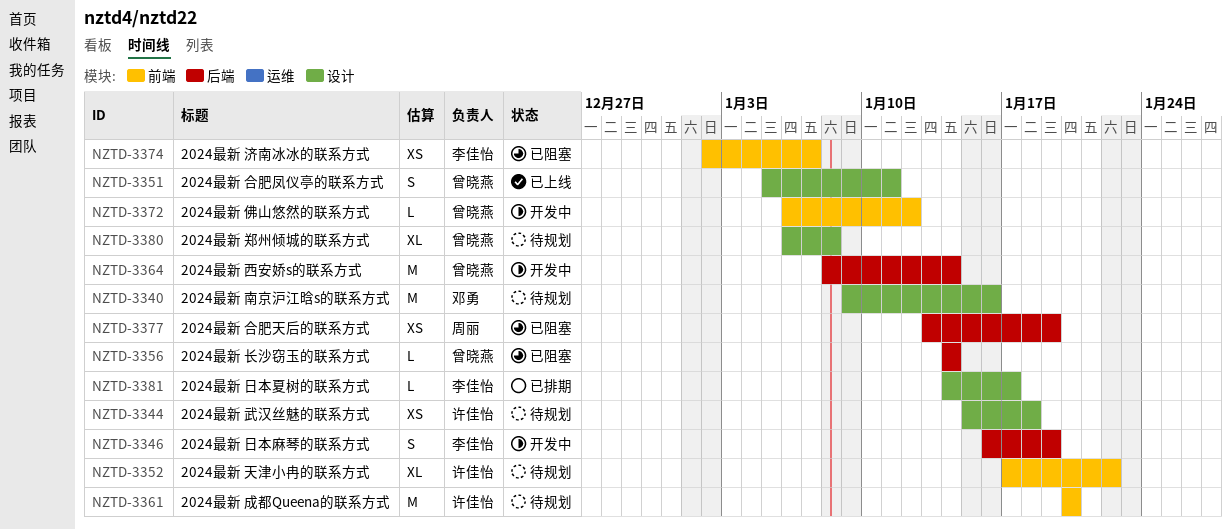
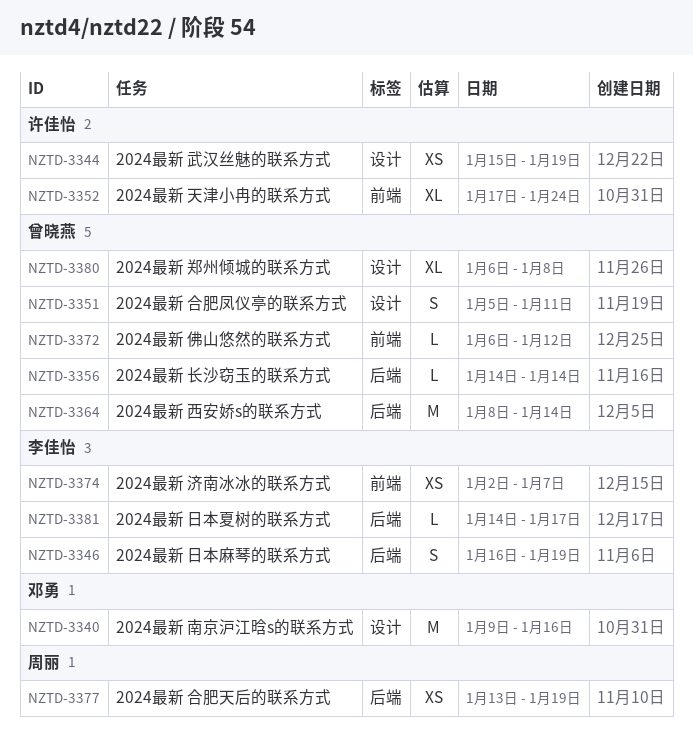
NZTD-3344, due: Jan 18 -> Jan 19
NZTD-3352, due: Jan 22 -> Jan 24
NZTD-3361: present -> none
NZTD-3381, label: 设计 -> 后端

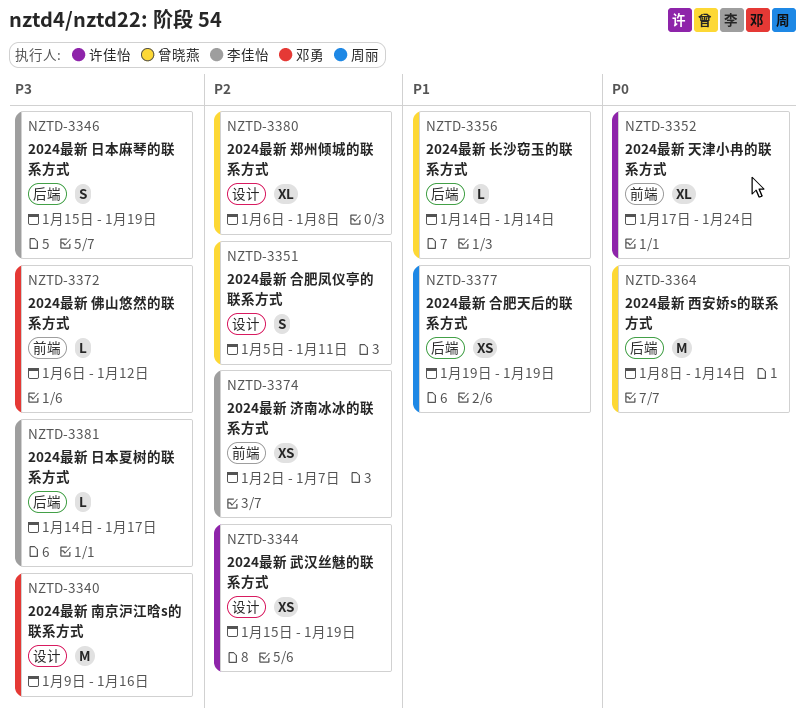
NZTD-3346, start: Jan 16 -> Jan 15
NZTD-3372, owner: 曾晓燕 -> 邓勇
NZTD-3377, start: Jan 13 -> Jan 19

